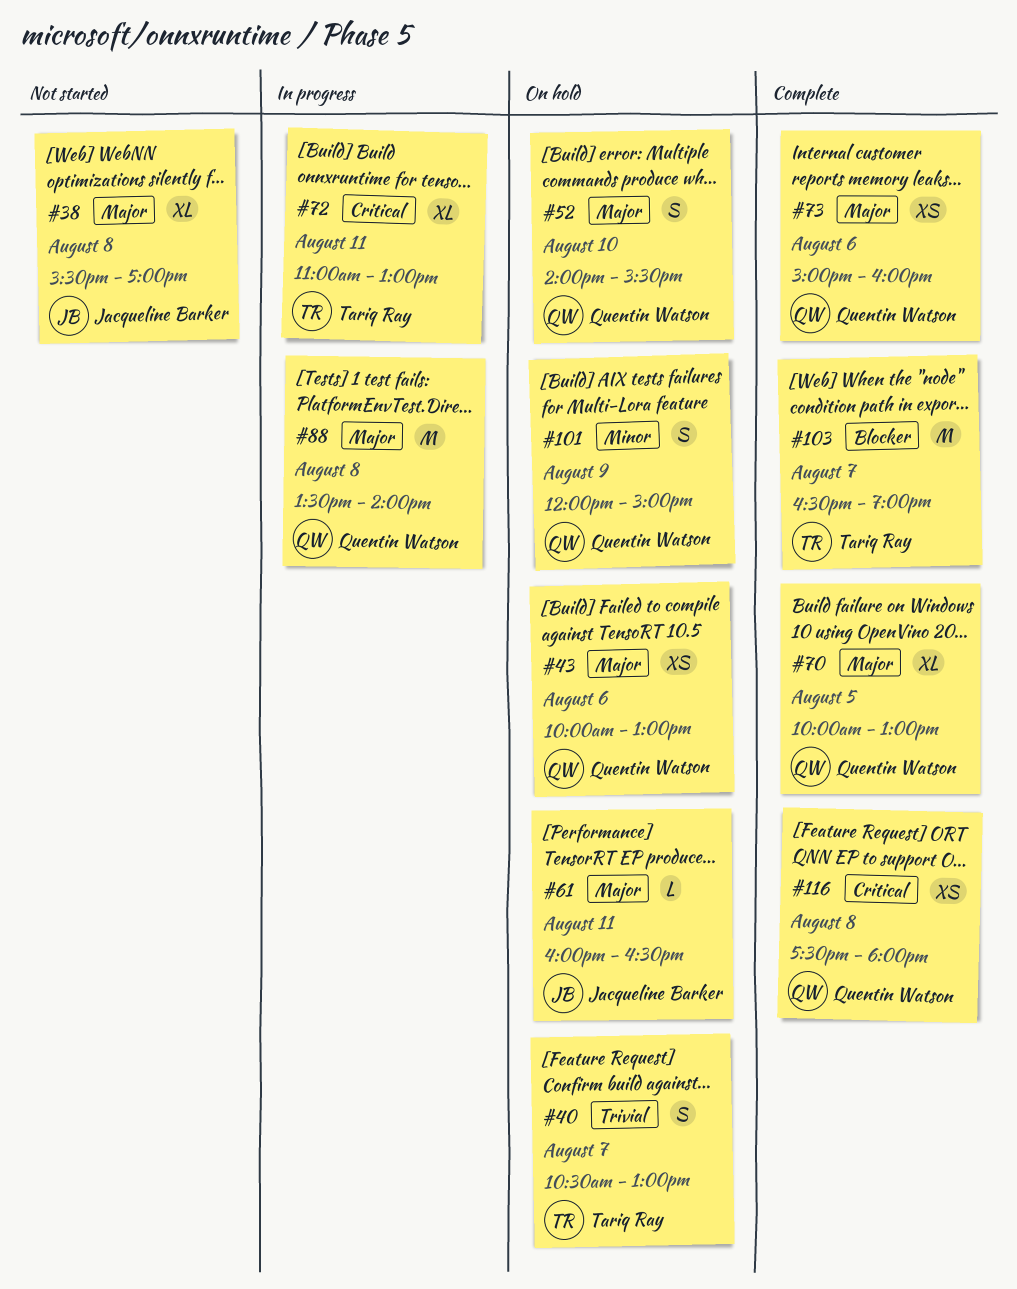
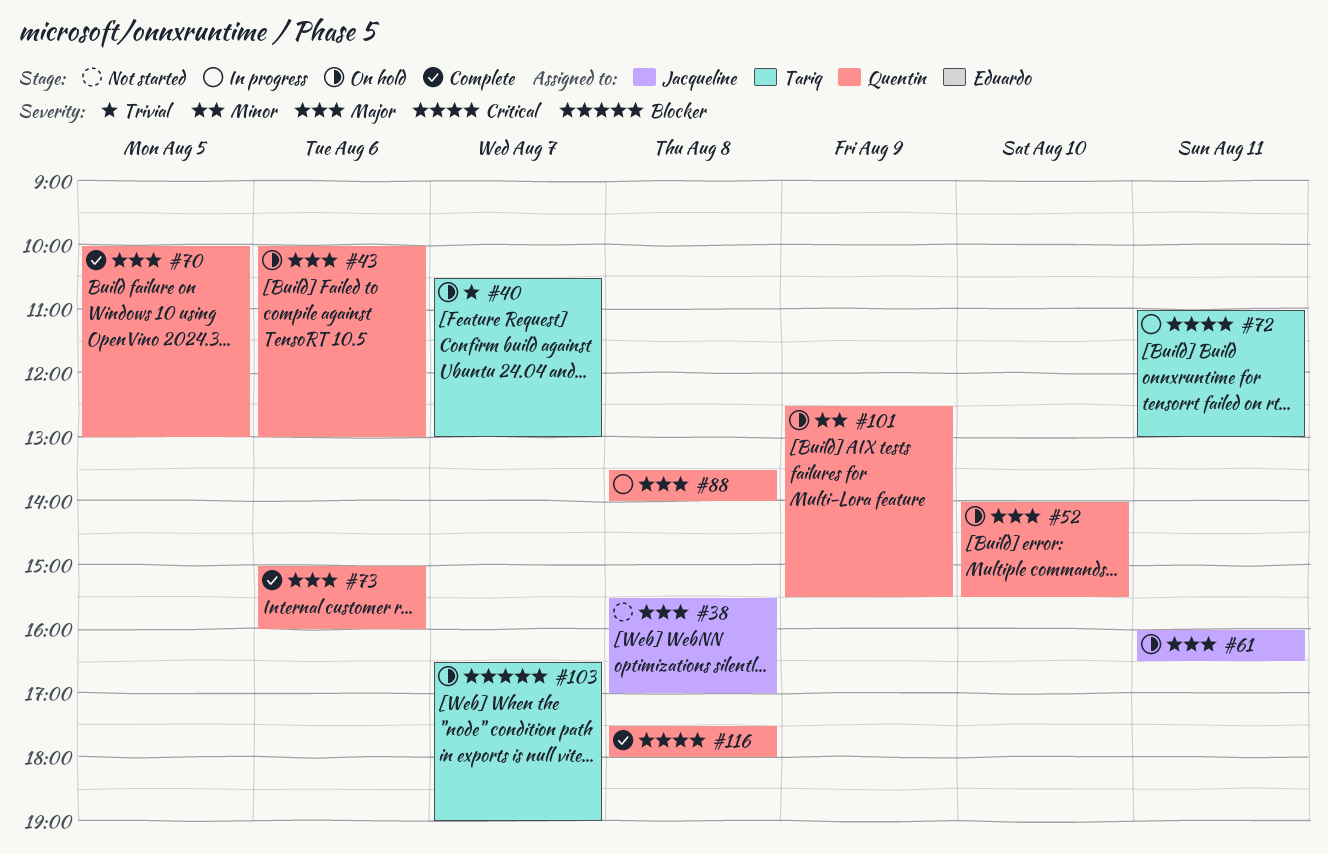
#101, begins: 12:00 -> 12:30
#101, ends: 15:00 -> 15:30
#103, status: Complete -> On hold

